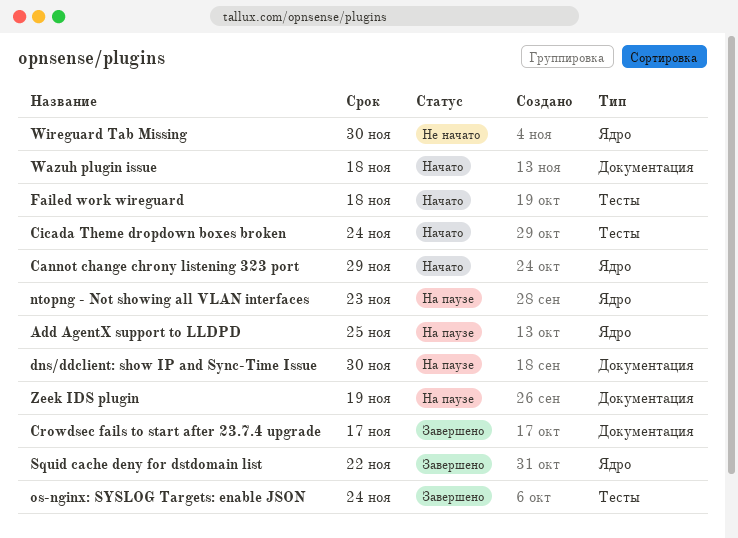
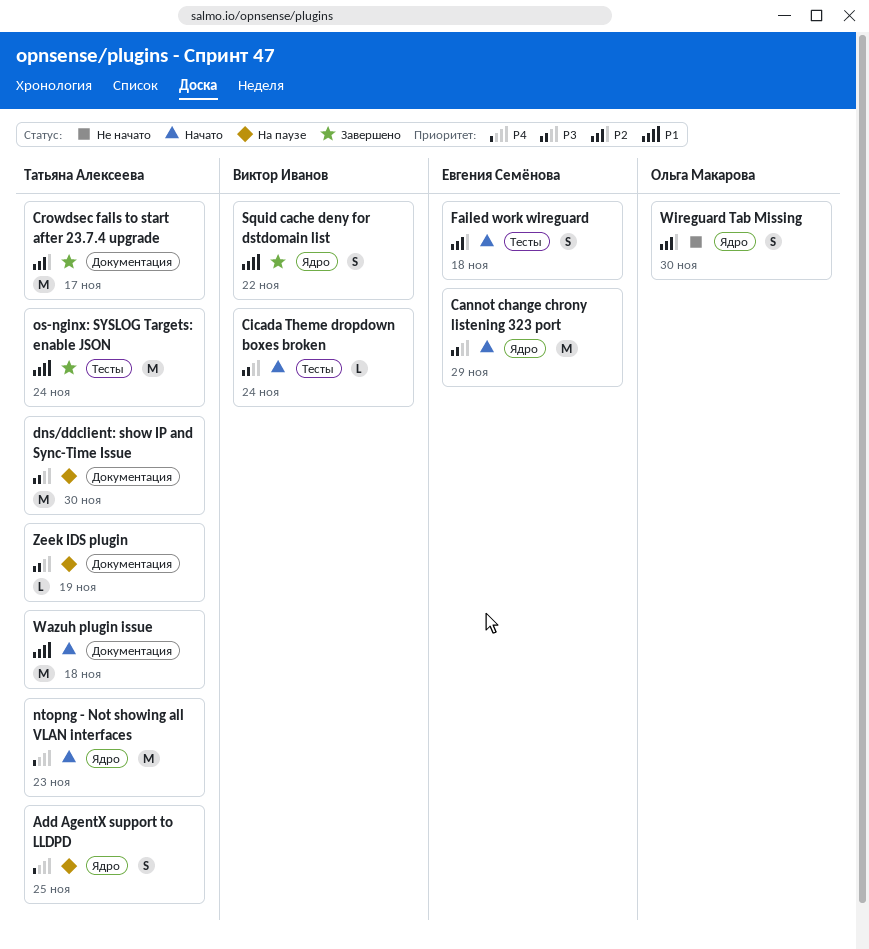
ntopng - Not showing all VLAN interfaces, status: На паузе -> Начато

